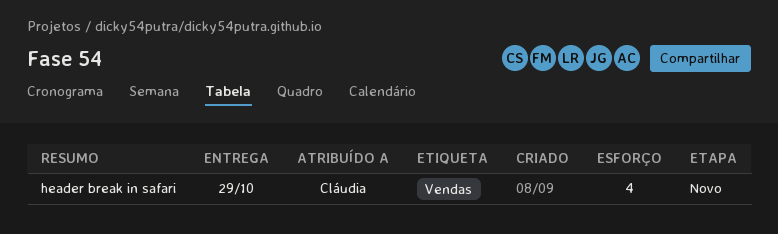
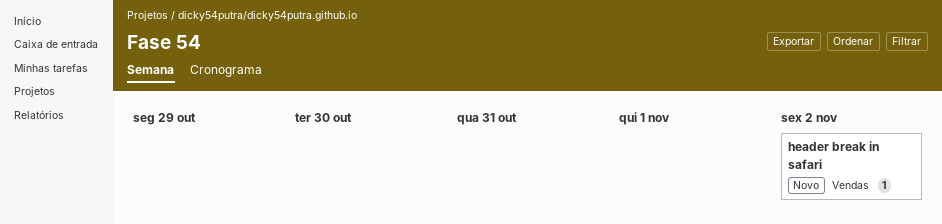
header break in safari, estimate: 4 -> 1
header break in safari, due: Oct 29 -> Nov 2

